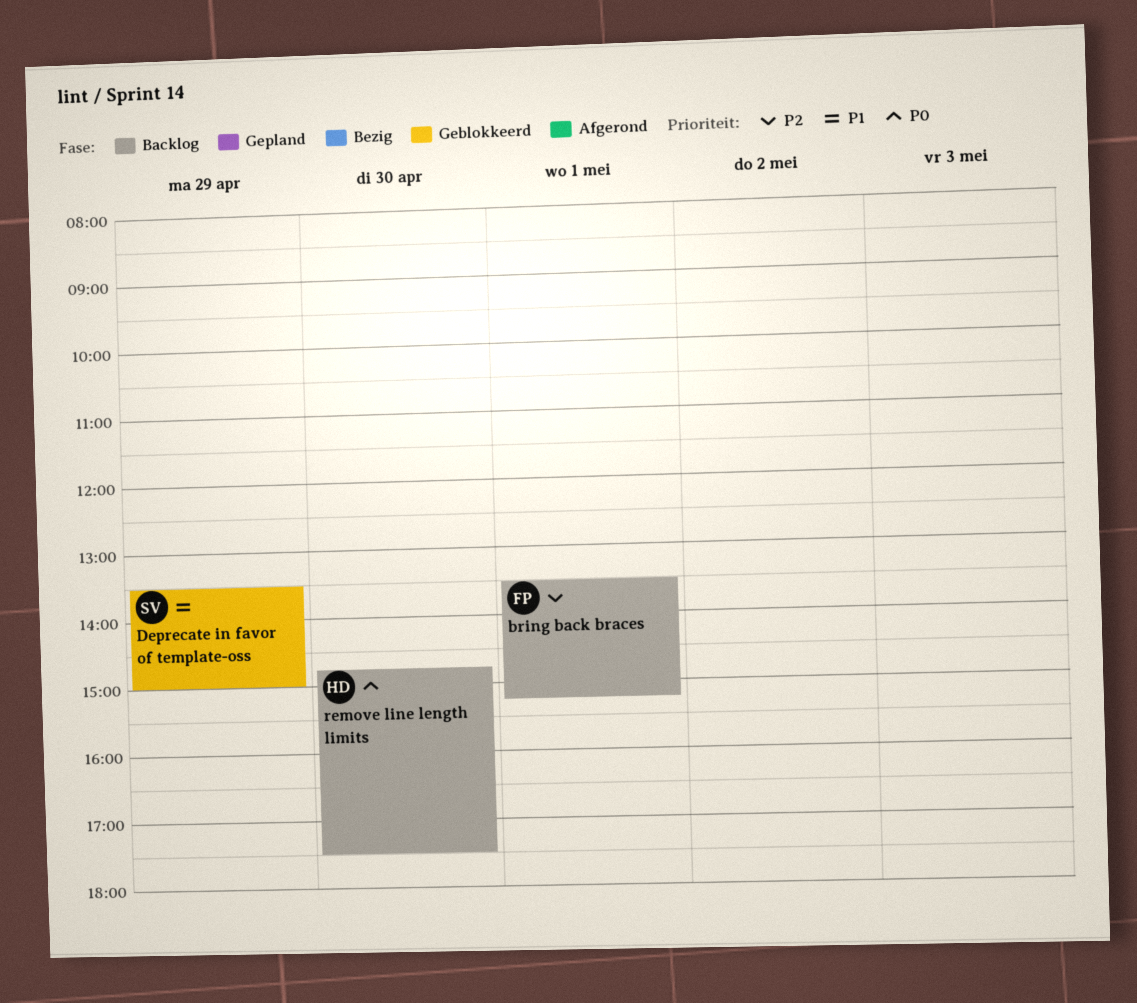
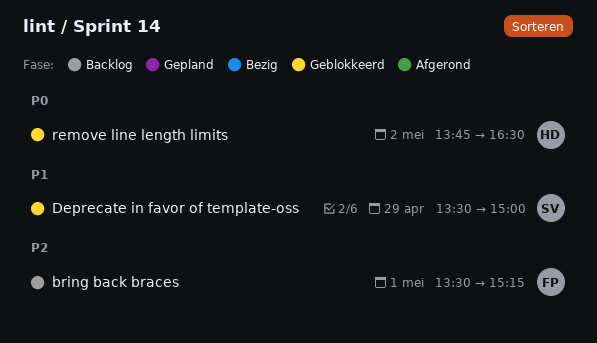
remove line length limits, status: Backlog -> Geblokkeerd
remove line length limits, day: Apr 30 -> May 2
remove line length limits, begins: 14:45 -> 13:45
remove line length limits, ends: 17:30 -> 16:30

